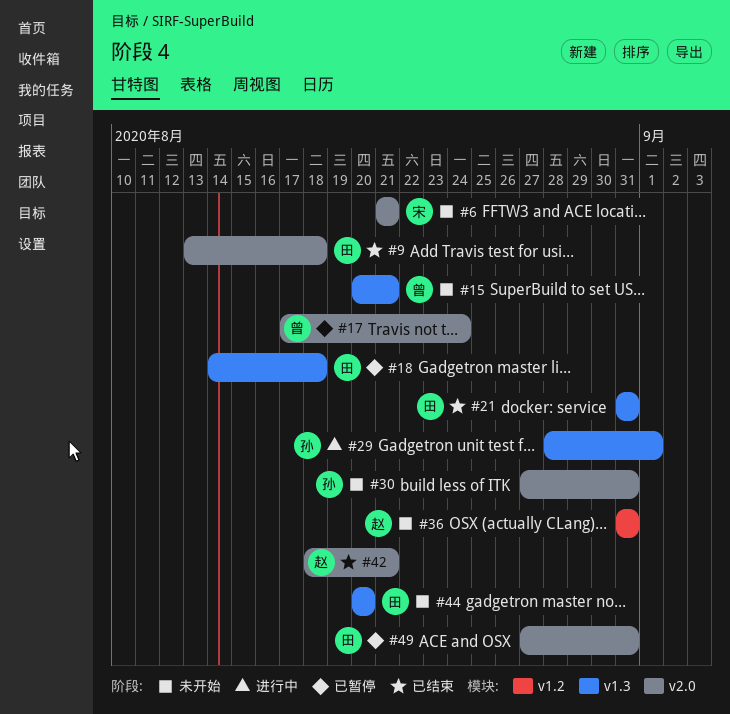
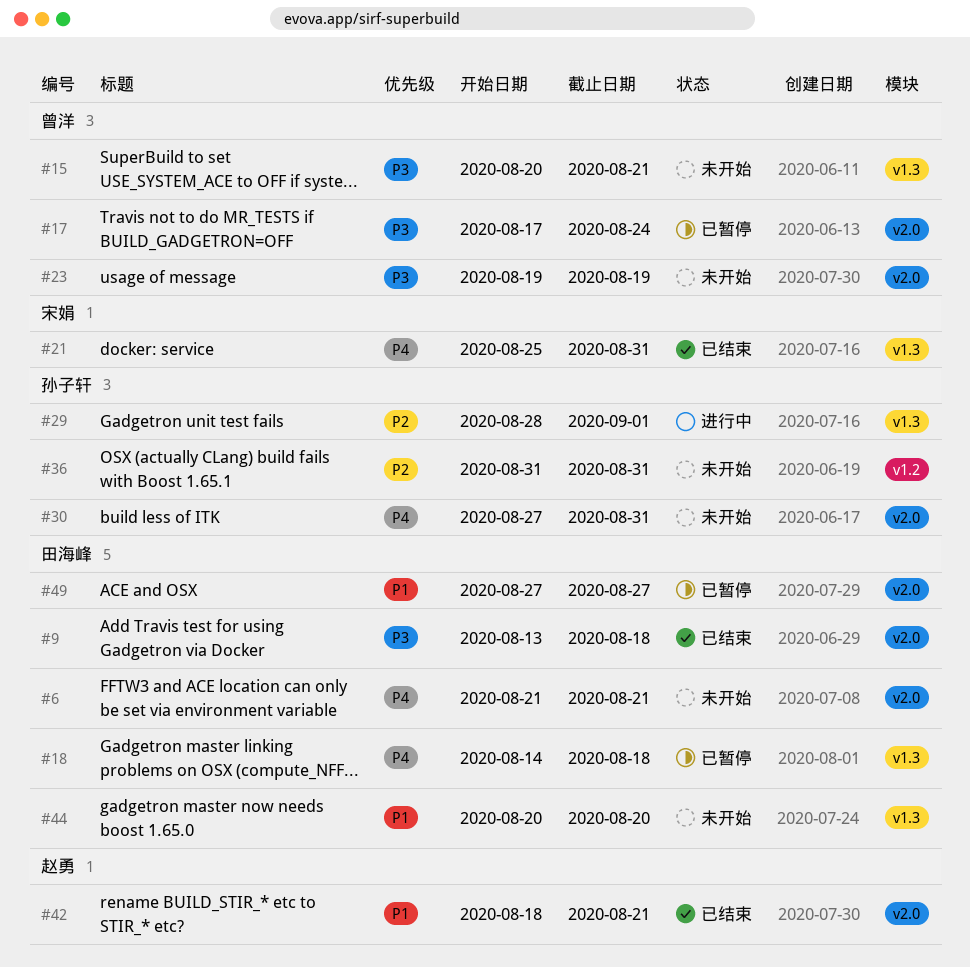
#6, owner: 宋娟 -> 田海峰
#21, owner: 田海峰 -> 宋娟
#21, start: Aug 31 -> Aug 25
#23: none -> present
#36, owner: 赵勇 -> 孙子轩
#49, due: Aug 31 -> Aug 27

